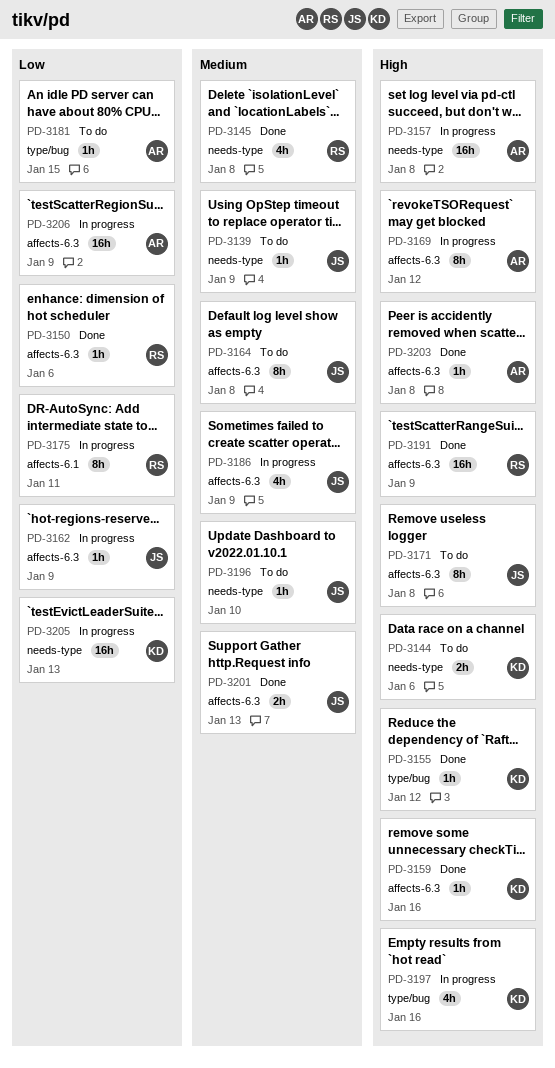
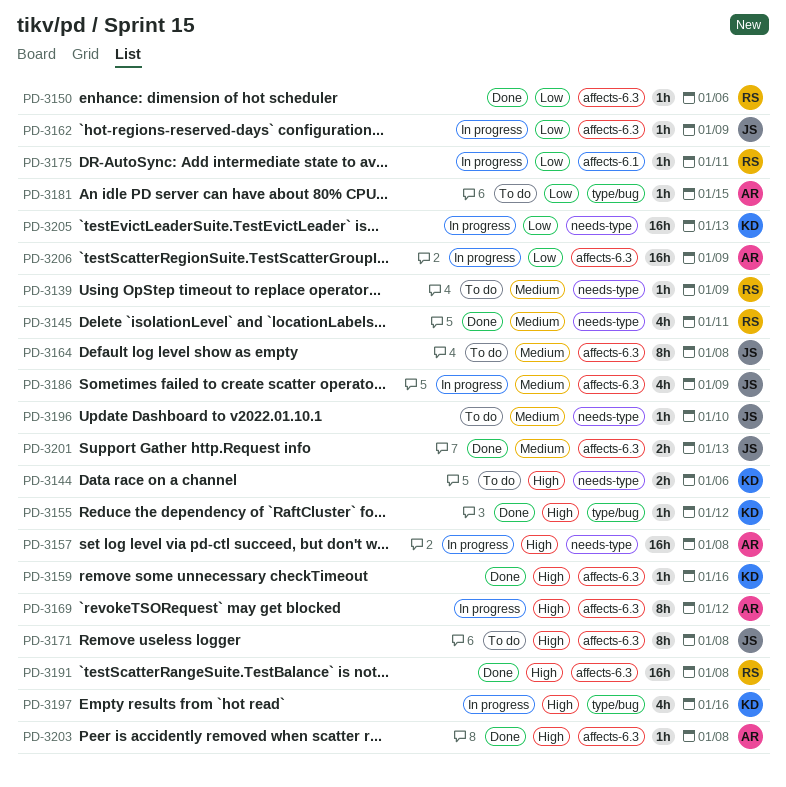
PD-3139, owner: JS -> RS
PD-3145, due: Jan 8 -> Jan 11
PD-3175, estimate: 8h -> 1h
PD-3191, due: Jan 9 -> Jan 8

